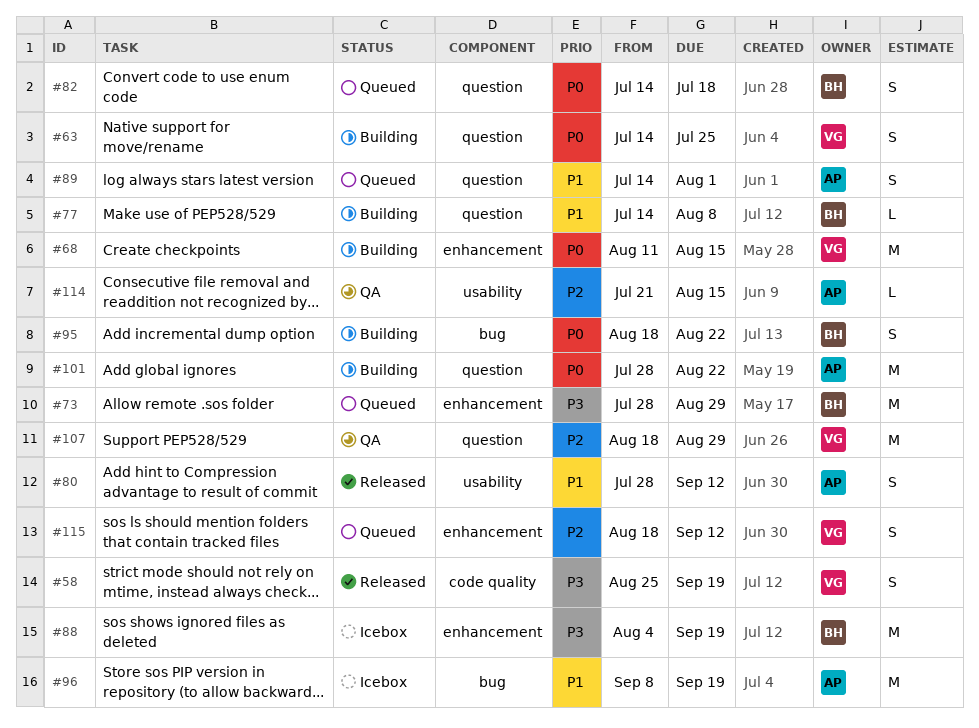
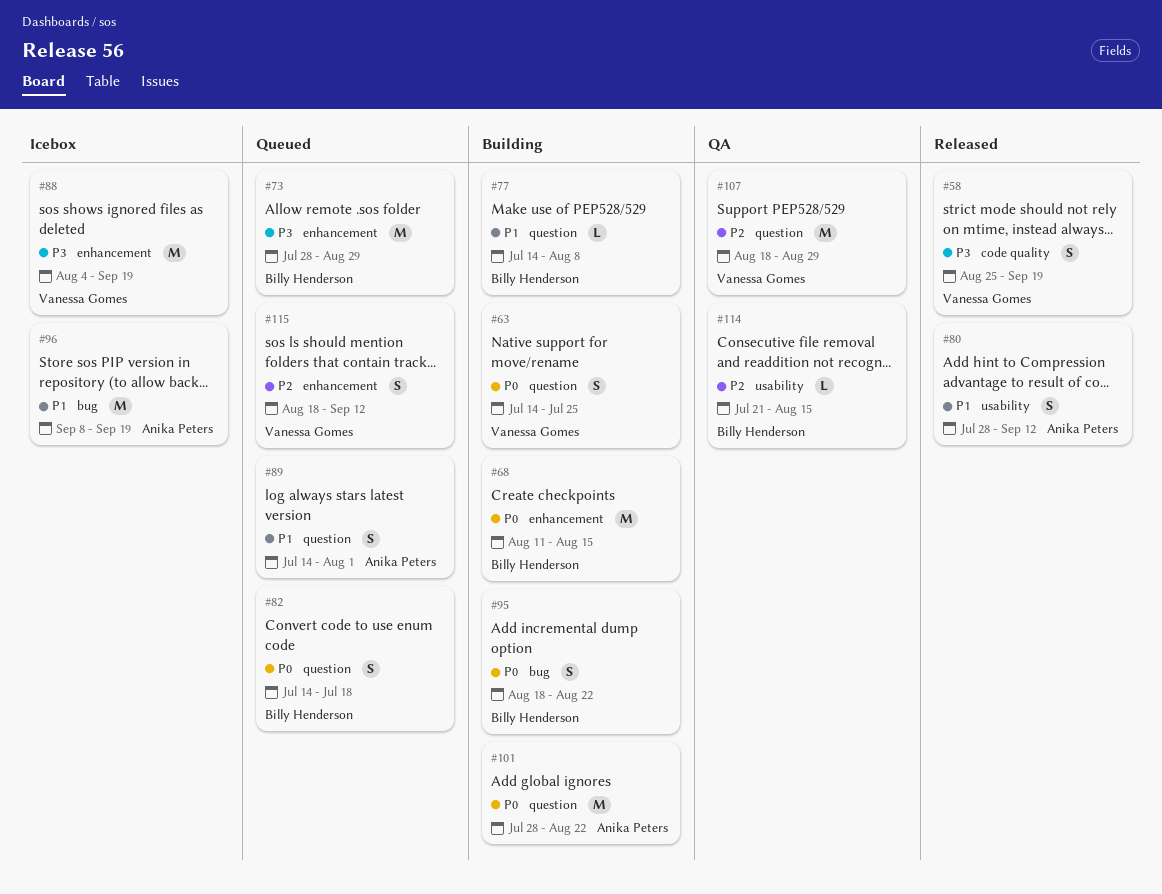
#68, owner: Vanessa Gomes -> Billy Henderson
#88, owner: Billy Henderson -> Vanessa Gomes
#114, owner: Anika Peters -> Billy Henderson

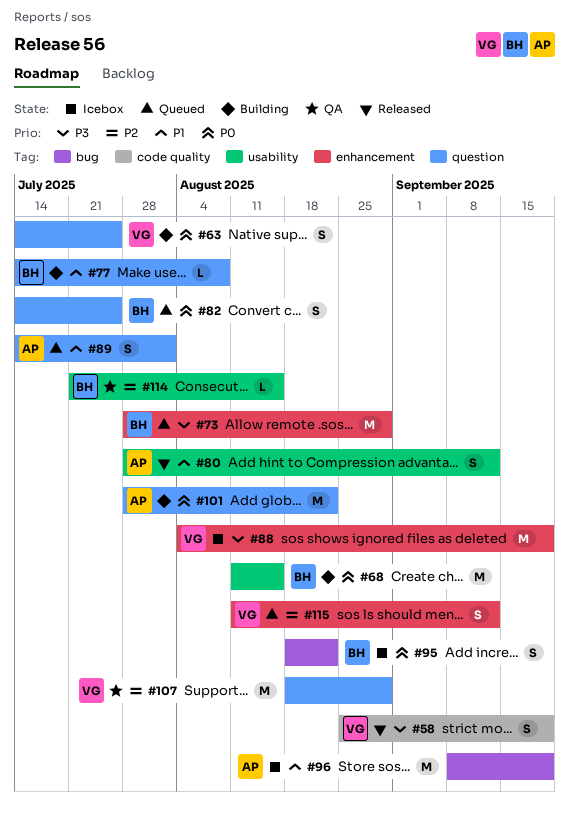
#68, label: enhancement -> usability
#82, due: Jul 18 -> Jul 25
#95, status: Building -> Icebox
#115, start: Aug 18 -> Aug 11

